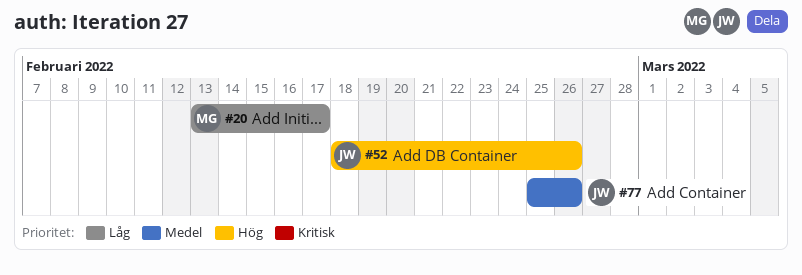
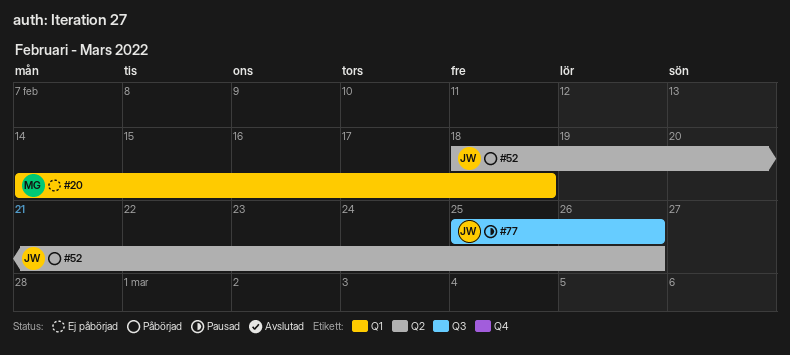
#20, start: Feb 13 -> Feb 14
#20, due: Feb 17 -> Feb 18

